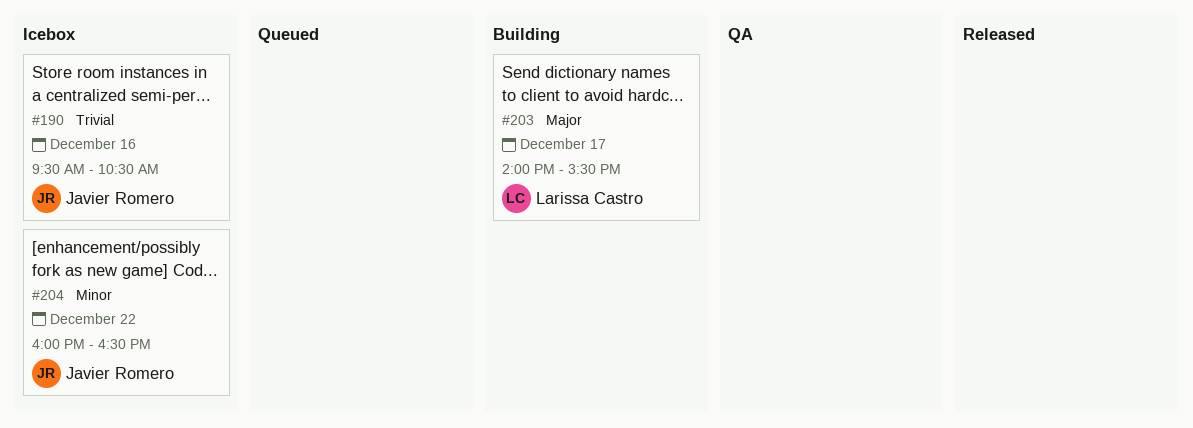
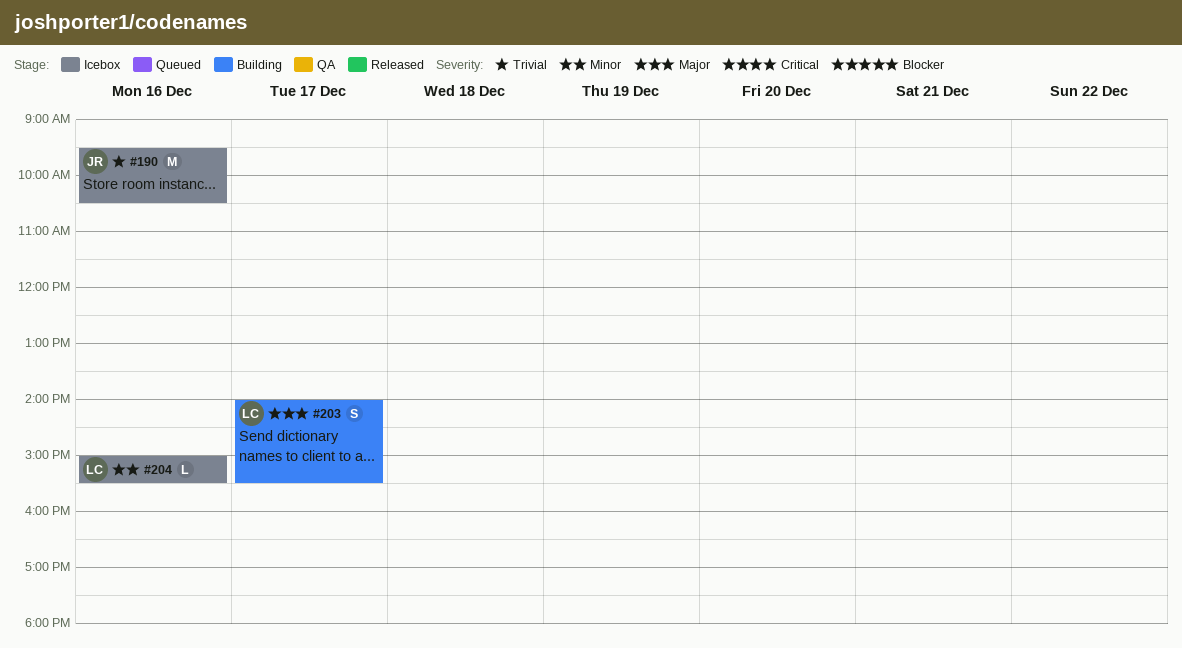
#204, owner: Javier Romero -> Larissa Castro
#204, day: Dec 22 -> Dec 16
#204, begins: 16:00 -> 15:00
#204, ends: 16:30 -> 15:30

